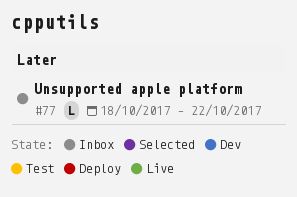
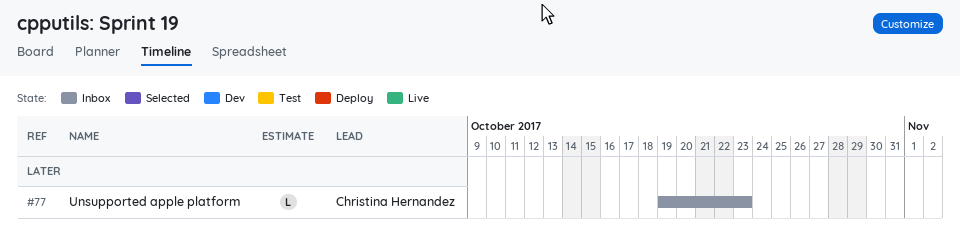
#77, start: Oct 18 -> Oct 19
#77, due: Oct 22 -> Oct 23

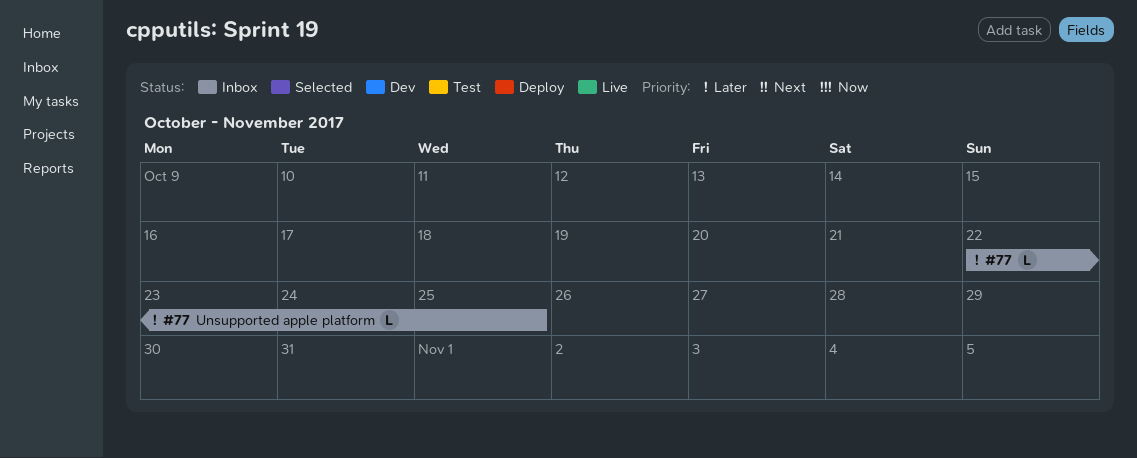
#77, start: Oct 19 -> Oct 22
#77, due: Oct 23 -> Oct 25

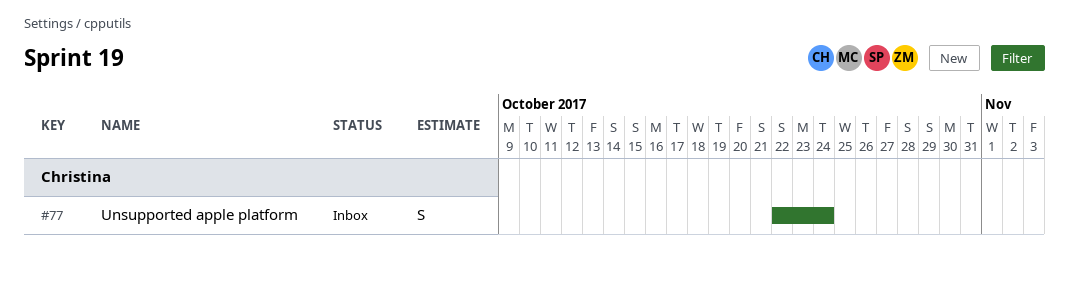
#77, estimate: L -> S
#77, due: Oct 25 -> Oct 24

